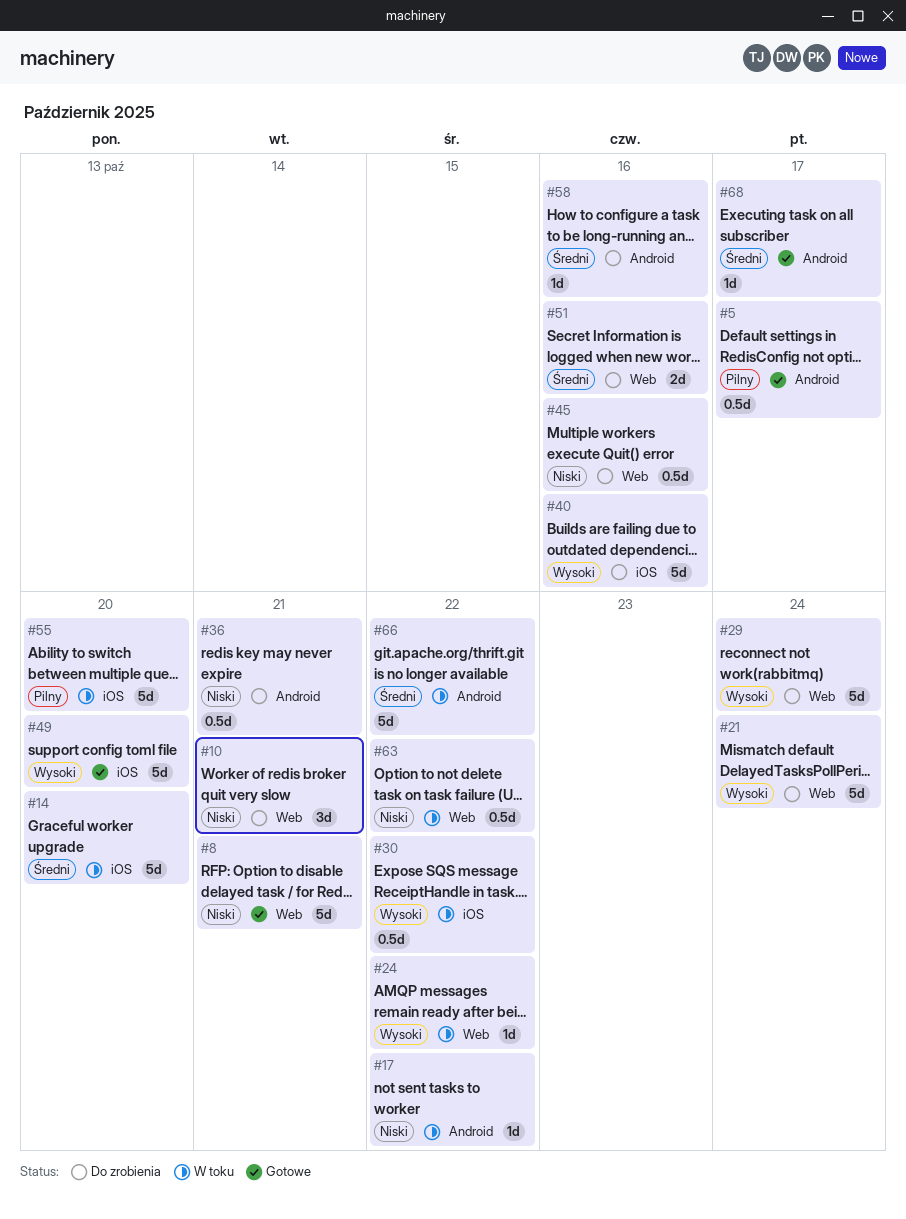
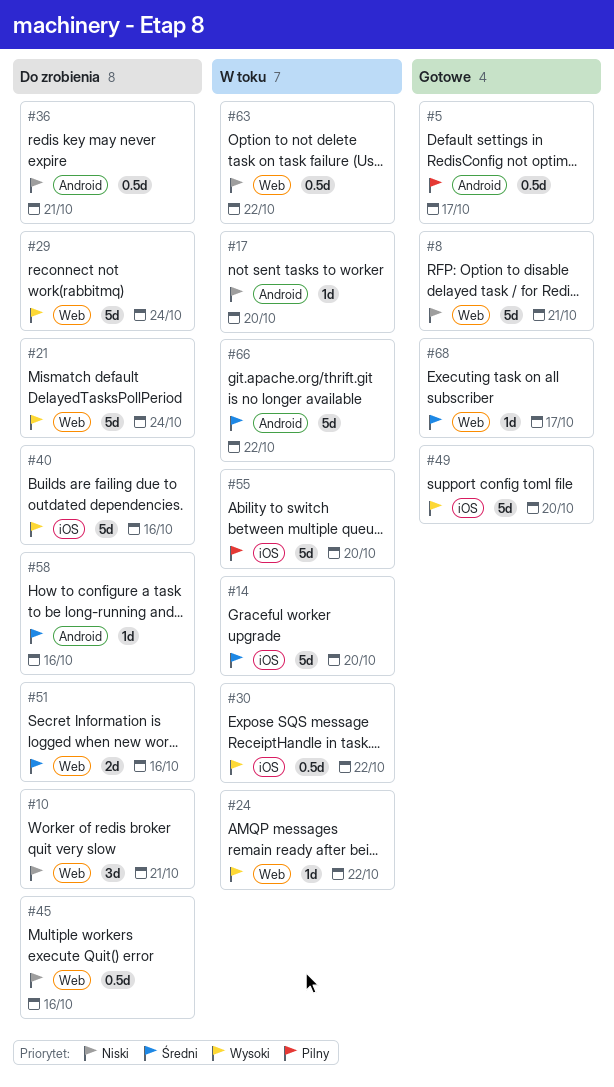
#17, due: Oct 22 -> Oct 20
#68, label: Android -> Web

